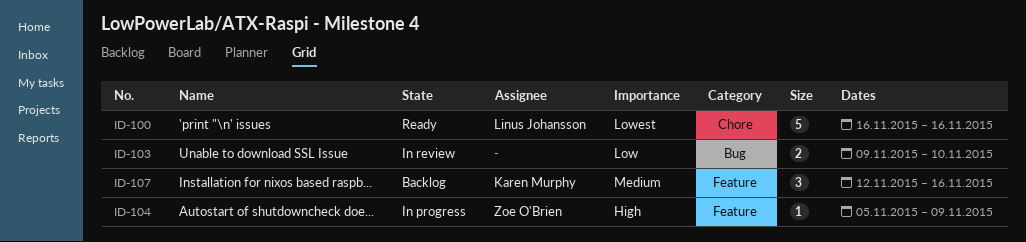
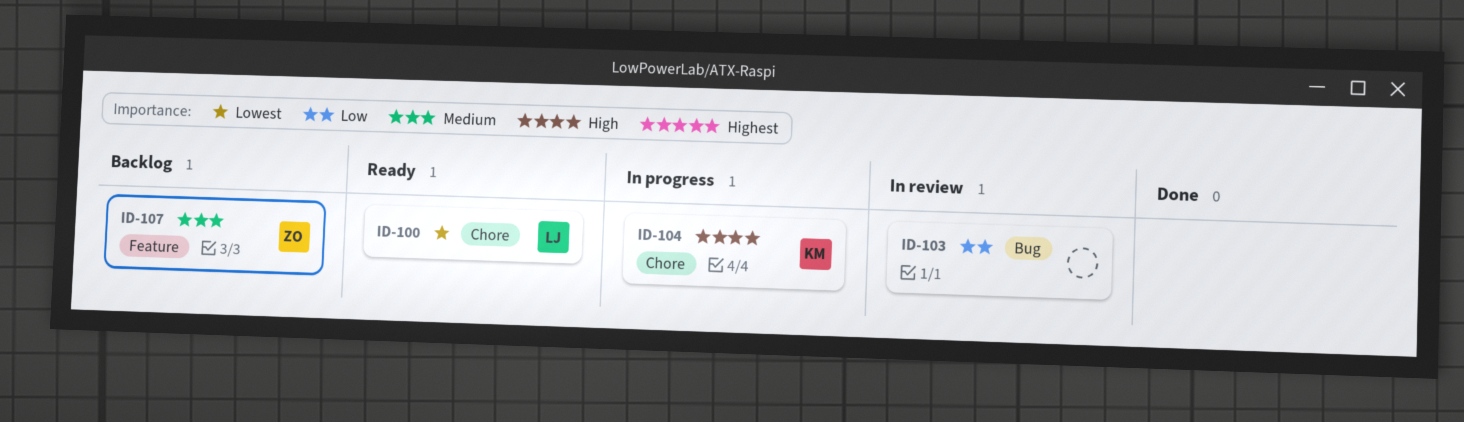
ID-104, owner: Zoe O'Brien -> Karen Murphy
ID-104, label: Feature -> Chore
ID-107, owner: Karen Murphy -> Zoe O'Brien

